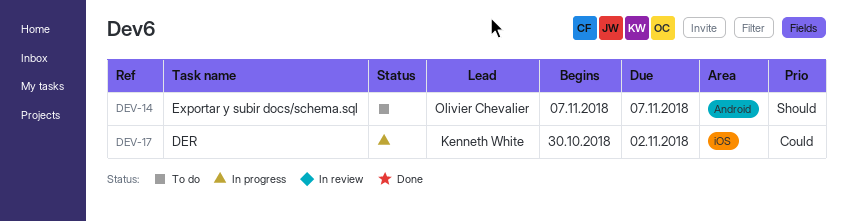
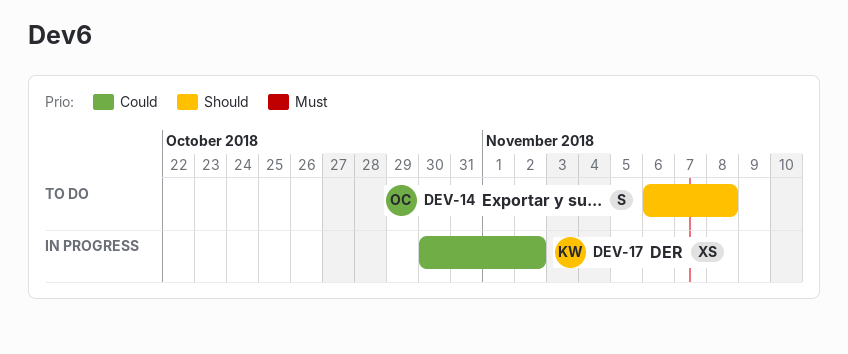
DEV-14, start: Nov 7 -> Nov 6
DEV-14, due: Nov 7 -> Nov 8

